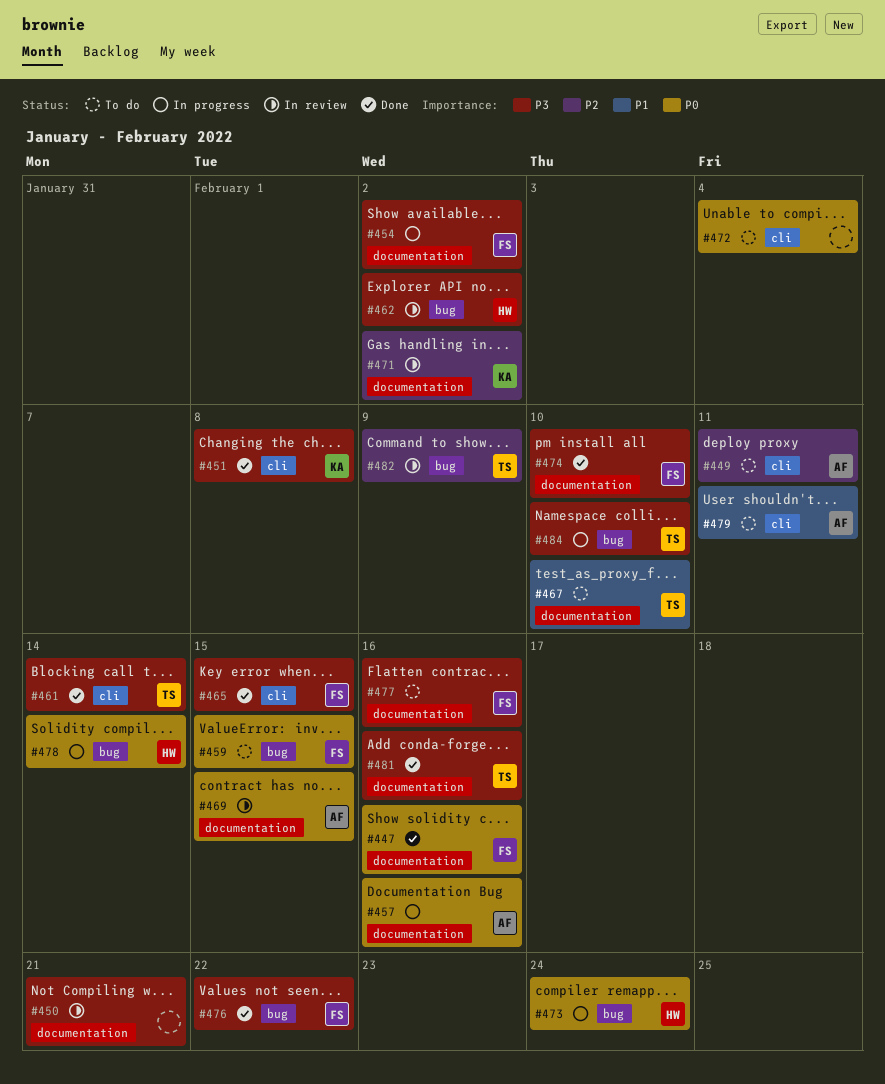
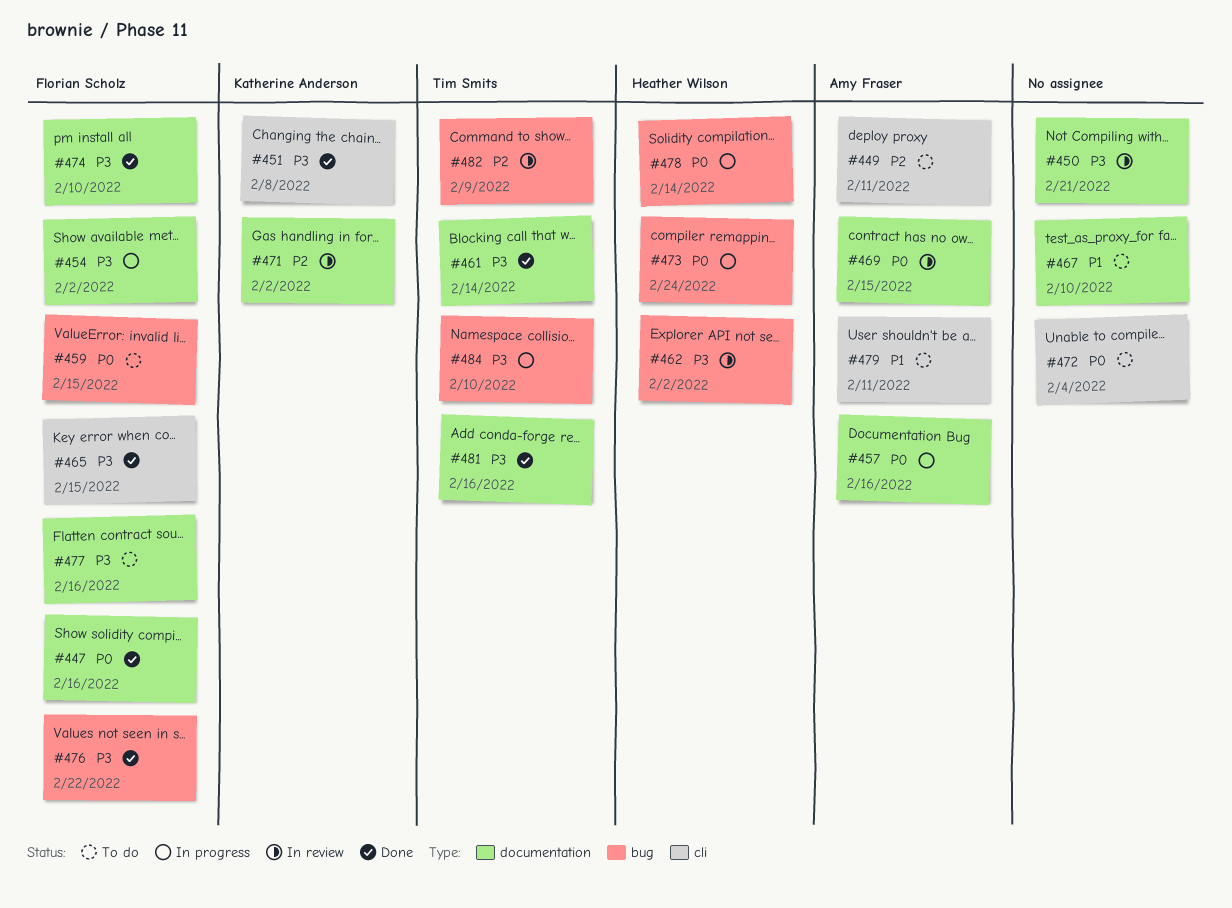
#461, label: cli -> documentation
#467, owner: Tim Smits -> none

